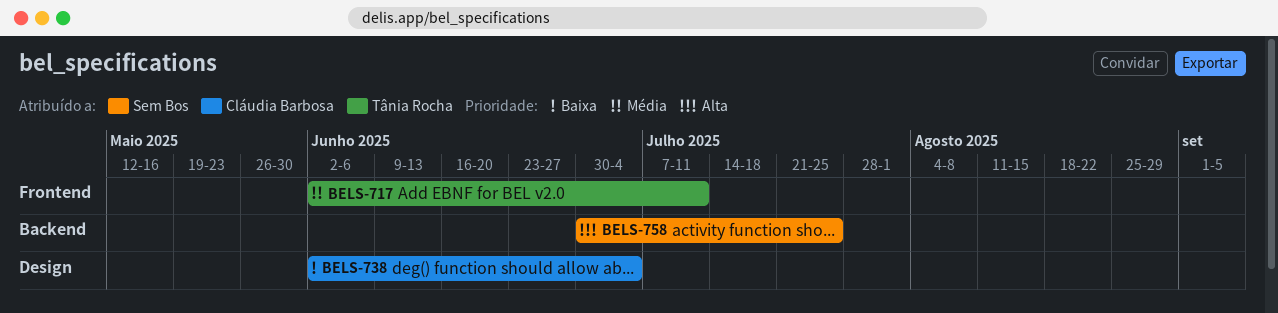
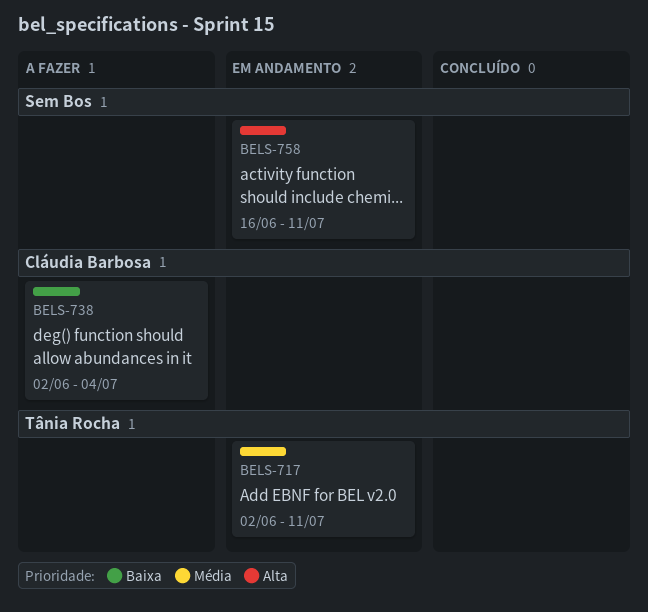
BELS-758, start: Jun 30 -> Jun 16
BELS-758, due: Jul 25 -> Jul 11

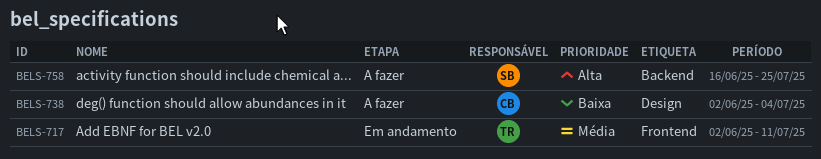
BELS-758, status: Em andamento -> A fazer
BELS-758, due: Jul 11 -> Jul 25

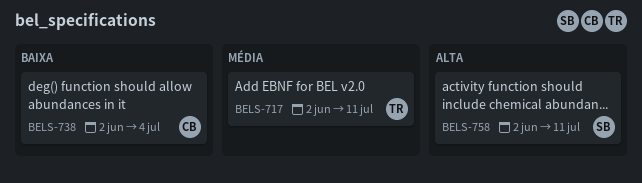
BELS-758, start: Jun 16 -> Jun 2
BELS-758, due: Jul 25 -> Jul 11

